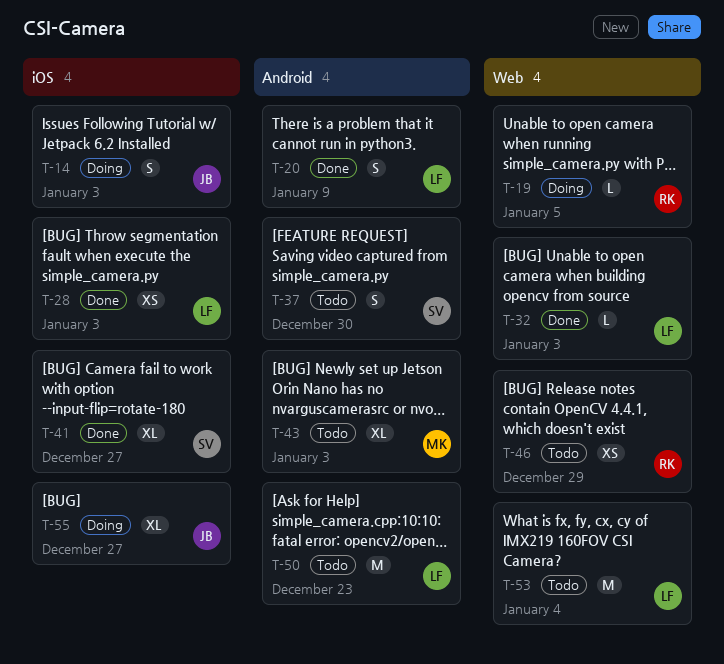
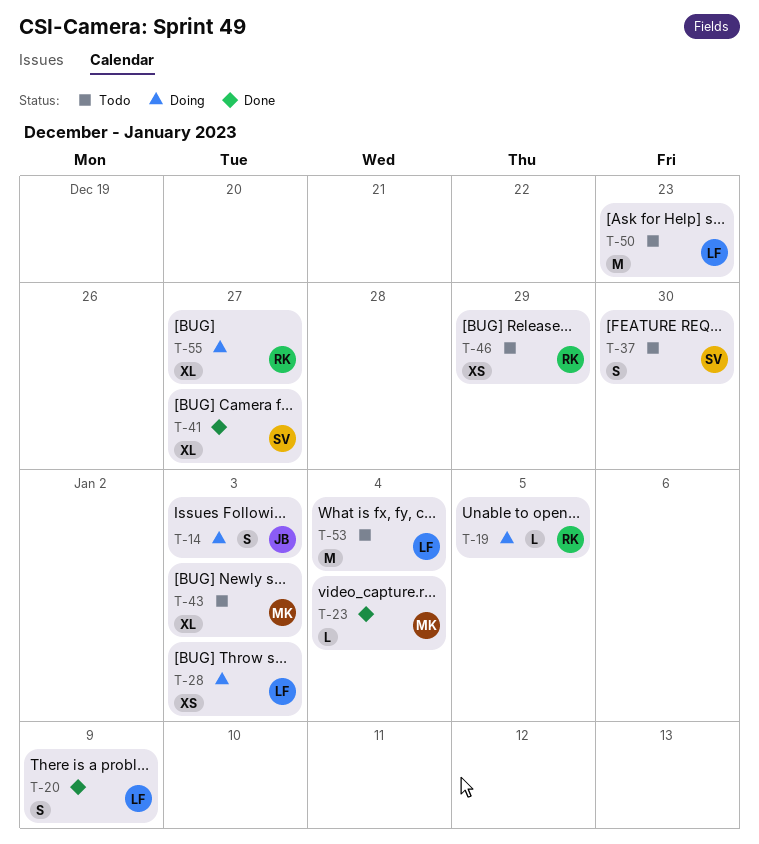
T-23: none -> present
T-28, status: Done -> Doing
T-32: present -> none
T-55, owner: JB -> RK

